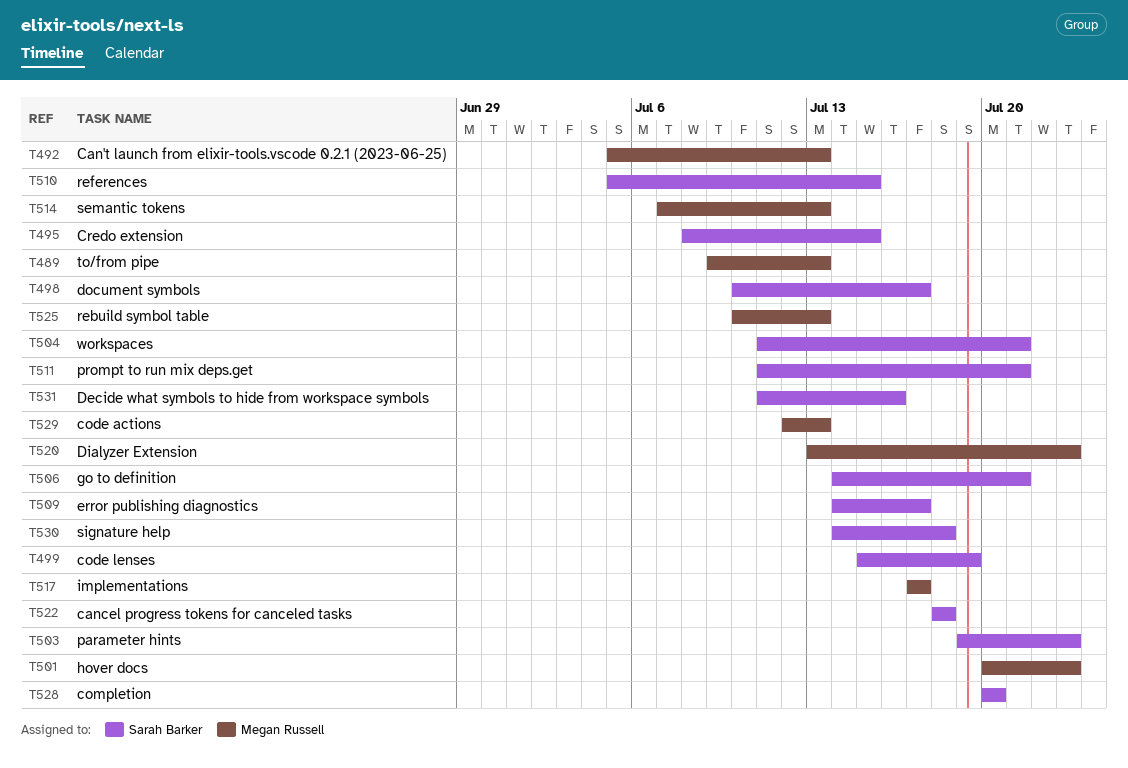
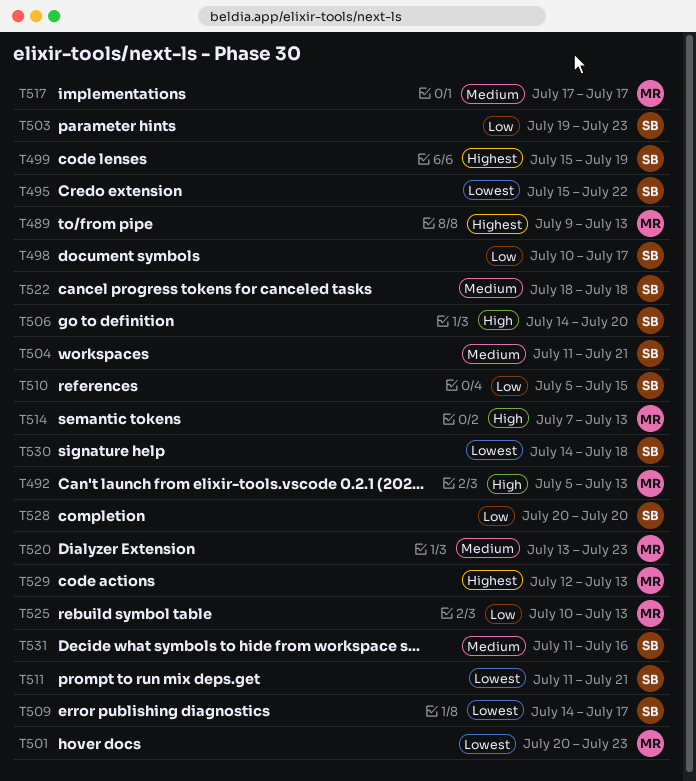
T495, start: Jul 8 -> Jul 15
T495, due: Jul 15 -> Jul 22
T506, due: Jul 21 -> Jul 20

